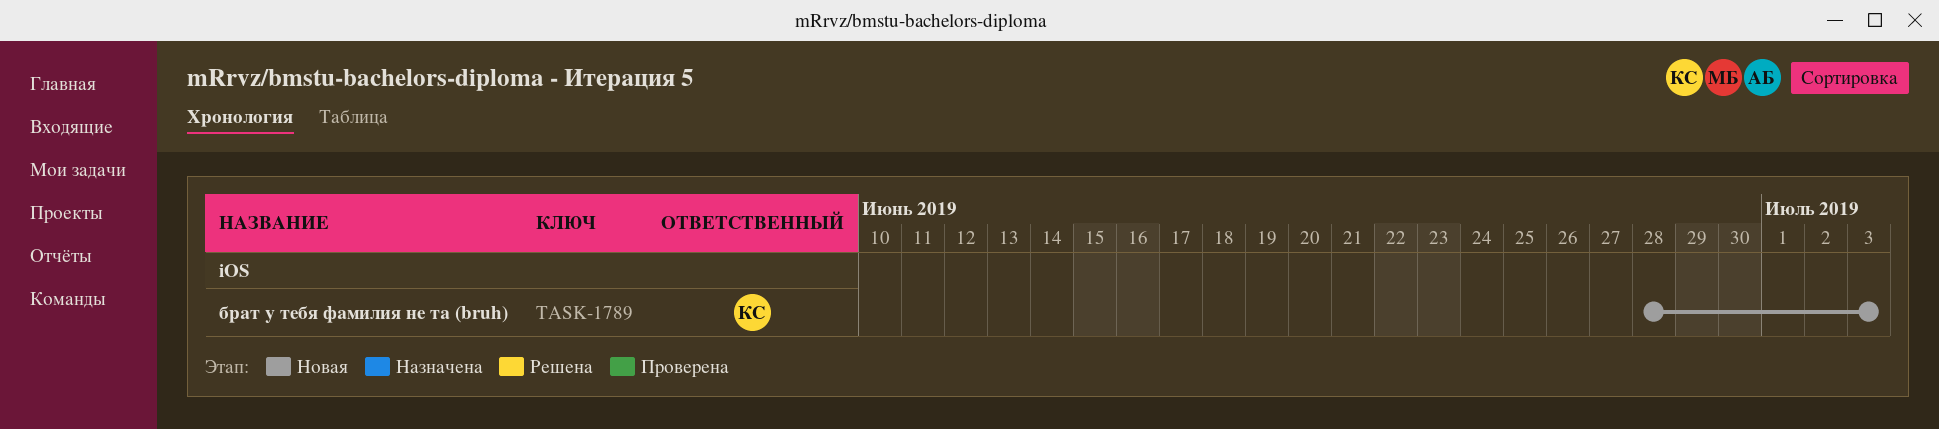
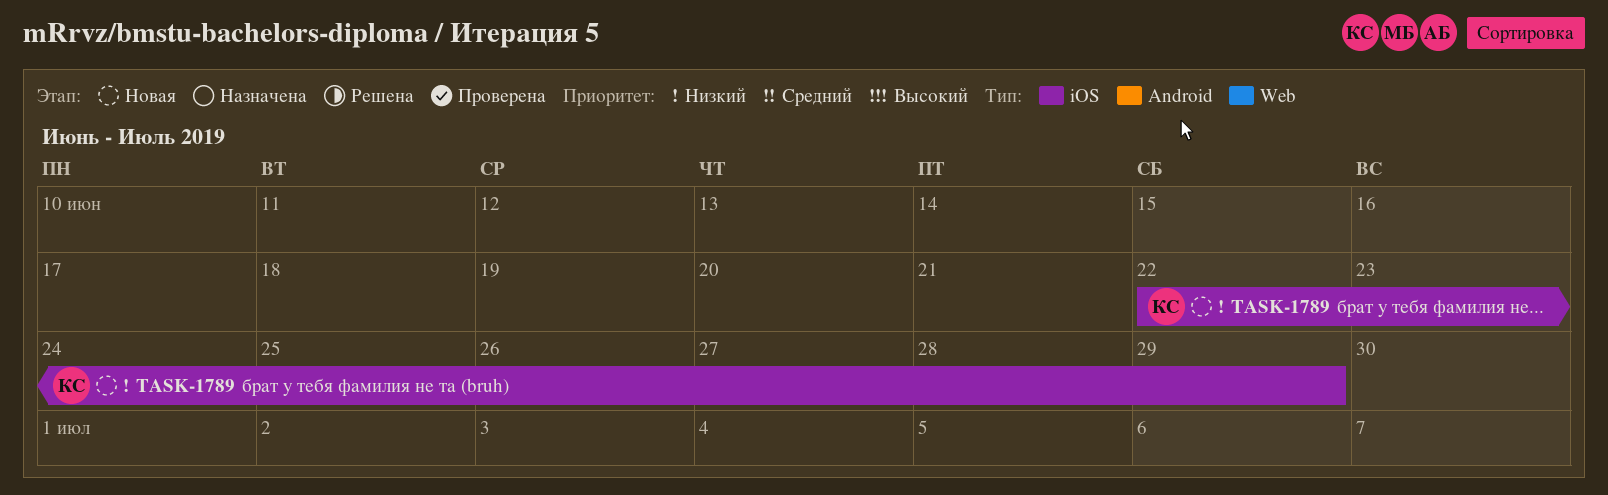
TASK-1789, start: Jun 28 -> Jun 22
TASK-1789, due: Jul 3 -> Jun 29

